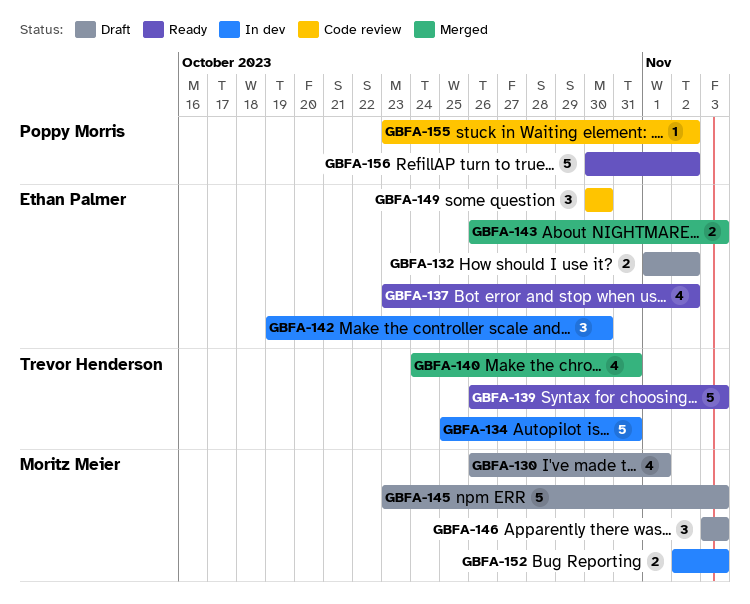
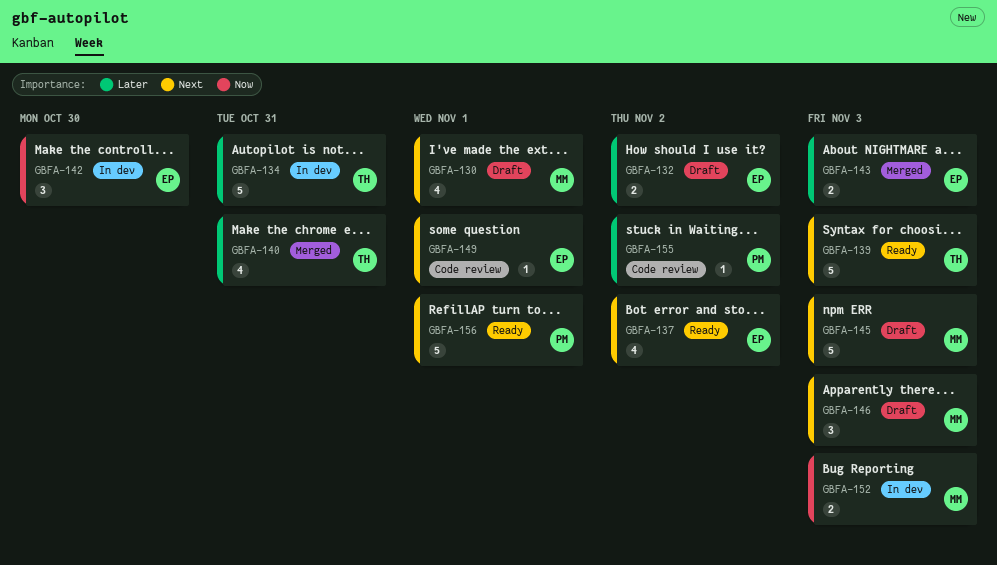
GBFA-149, estimate: 3 -> 1
GBFA-149, due: Oct 30 -> Nov 1
GBFA-156, due: Nov 2 -> Nov 1

